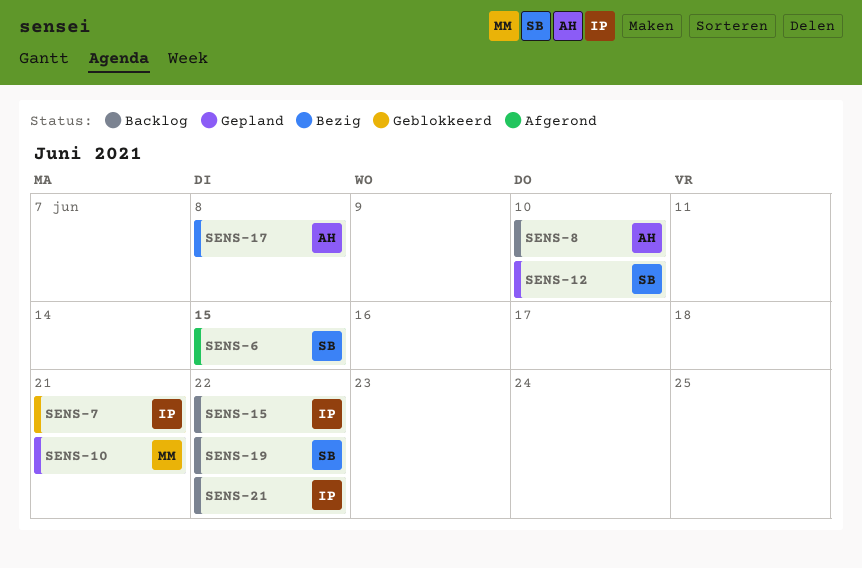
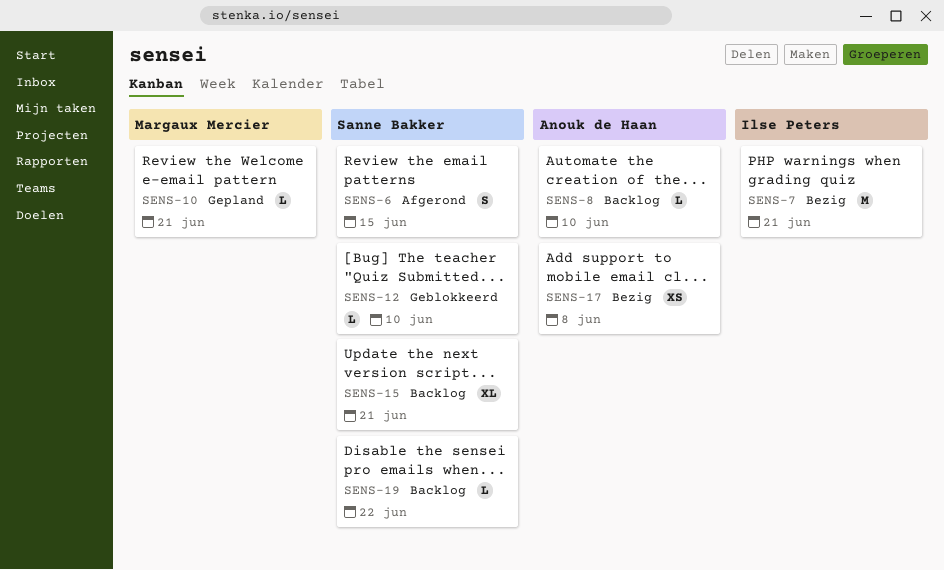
SENS-7, status: Geblokkeerd -> Bezig
SENS-12, status: Gepland -> Geblokkeerd
SENS-15, owner: Ilse Peters -> Sanne Bakker
SENS-15, due: Jun 22 -> Jun 21
SENS-21: present -> none

